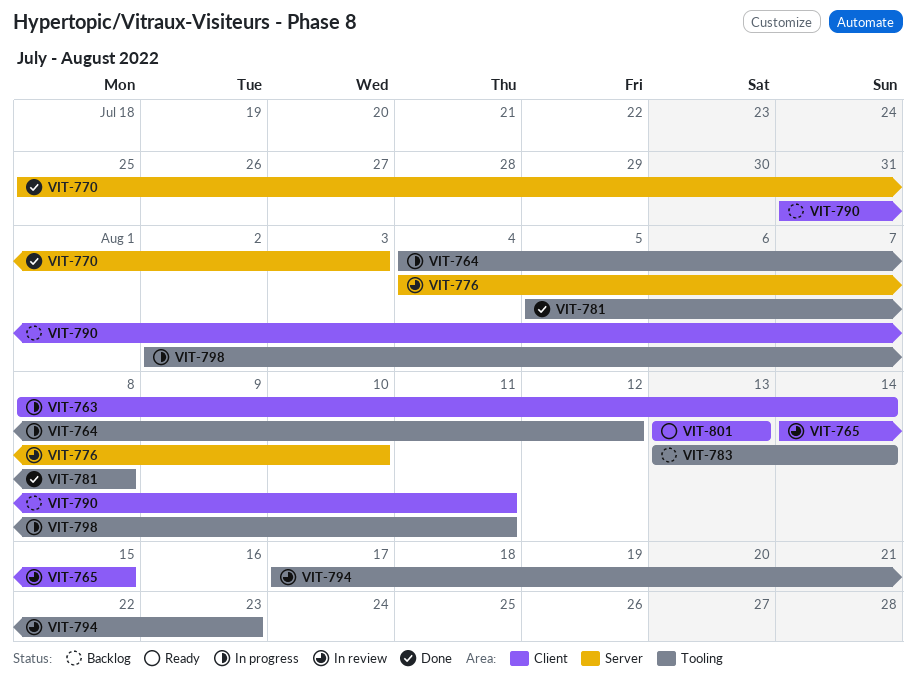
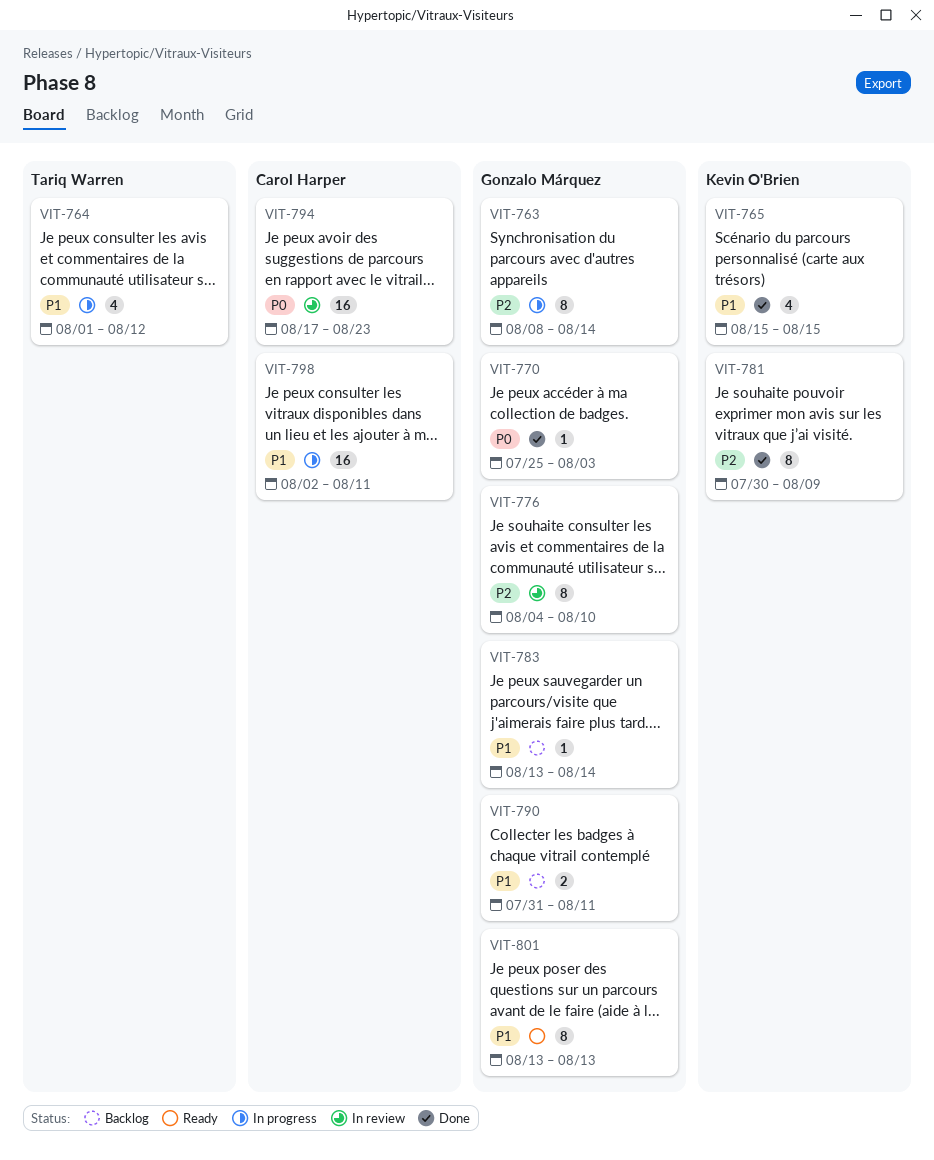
VIT-764, start: Aug 4 -> Aug 1
VIT-765, status: In review -> Done
VIT-765, start: Aug 14 -> Aug 15
VIT-781, start: Aug 5 -> Jul 30
VIT-781, due: Aug 8 -> Aug 9

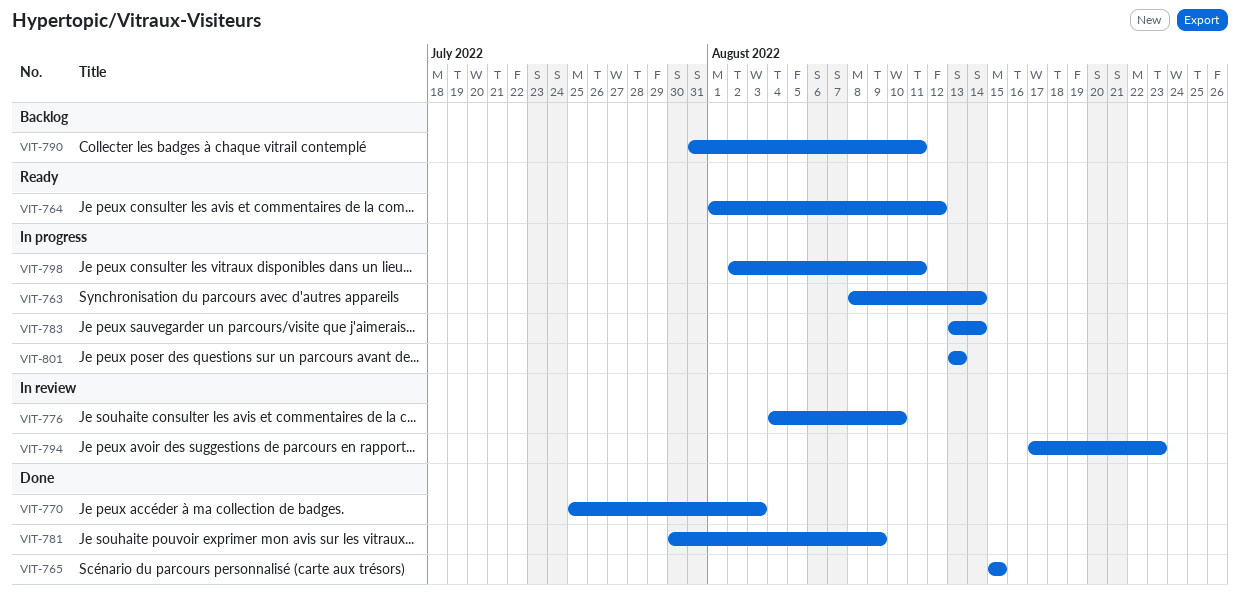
VIT-764, status: In progress -> Ready
VIT-783, status: Backlog -> In progress
VIT-801, status: Ready -> In progress

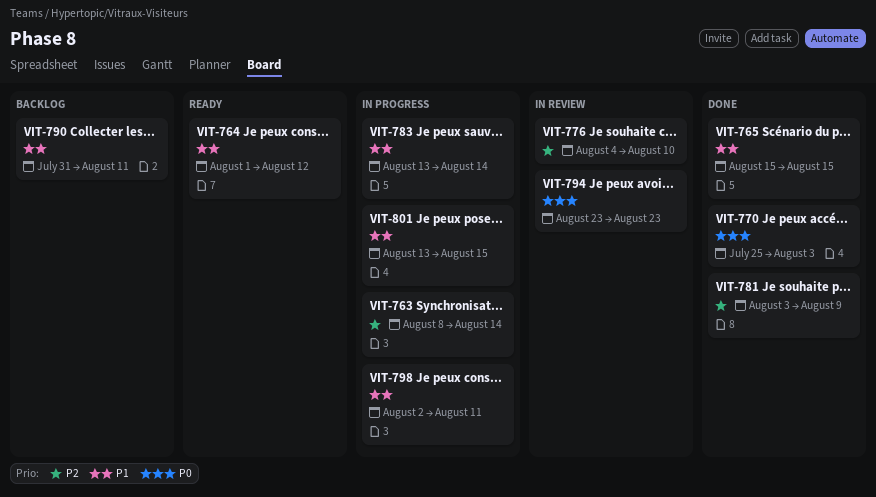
VIT-781, start: Jul 30 -> Aug 3
VIT-794, start: Aug 17 -> Aug 23
VIT-801, due: Aug 13 -> Aug 15

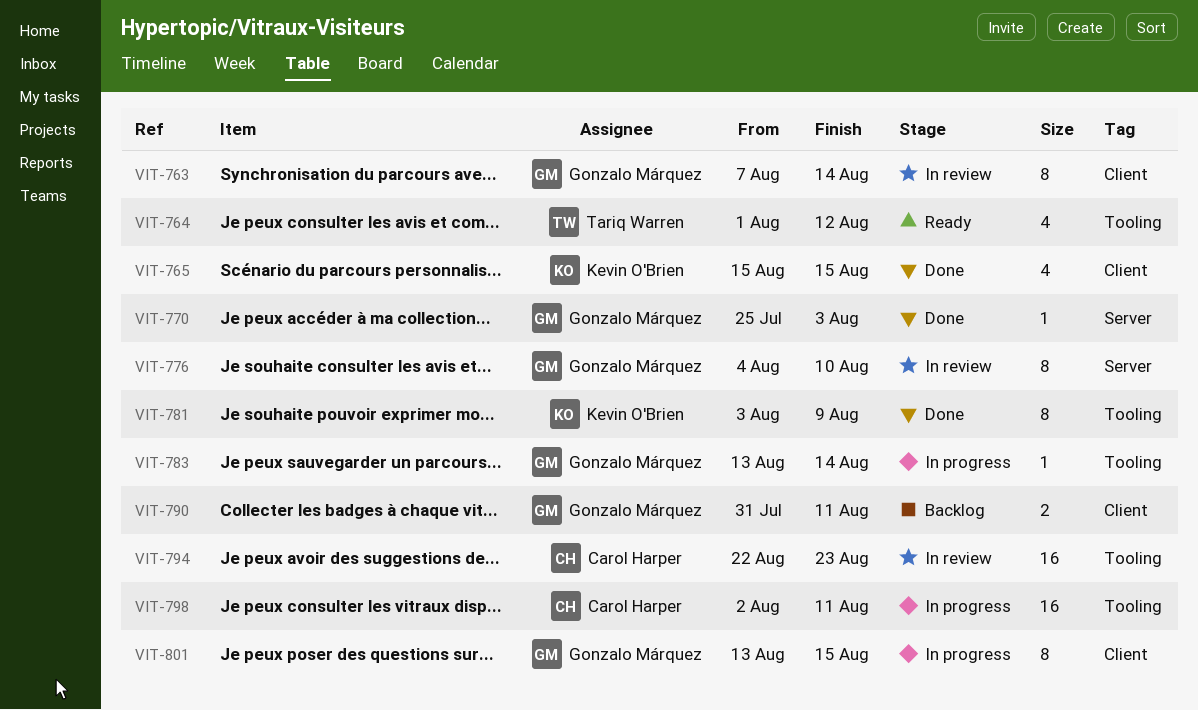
VIT-763, status: In progress -> In review
VIT-763, start: Aug 8 -> Aug 7
VIT-794, start: Aug 23 -> Aug 22

